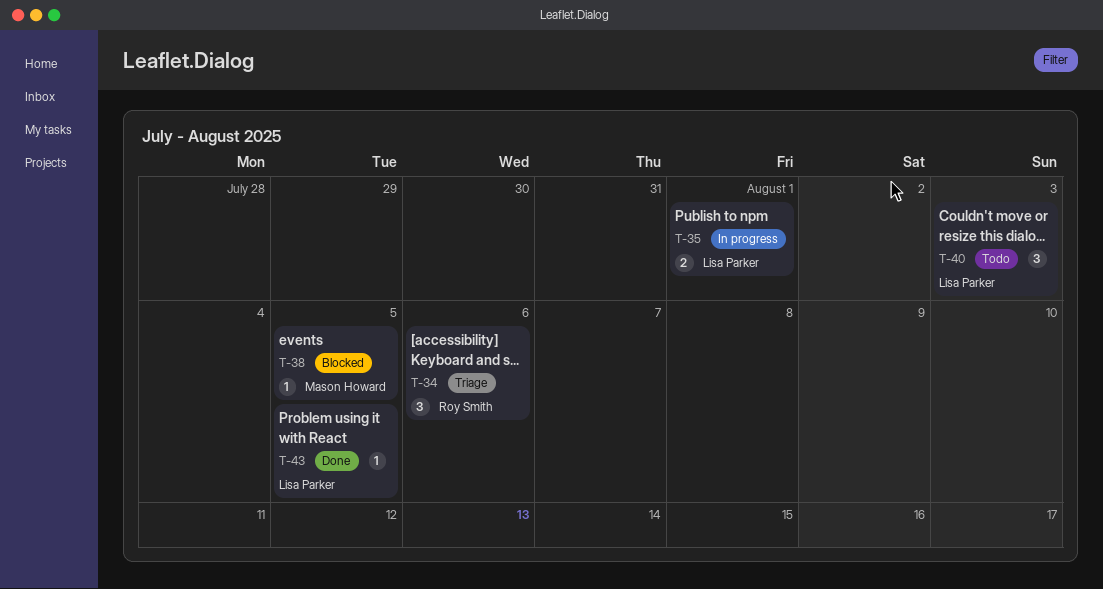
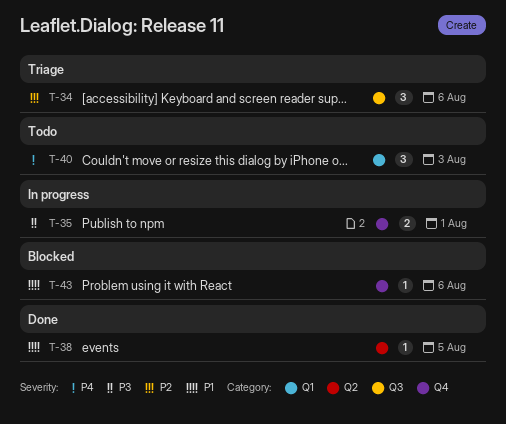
T-38, status: Blocked -> Done
T-43, status: Done -> Blocked
T-43, due: Aug 5 -> Aug 6

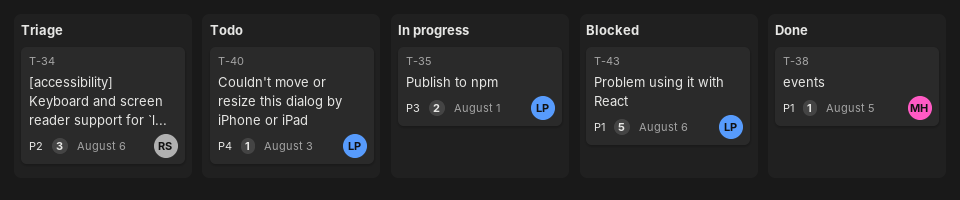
T-40, estimate: 3 -> 1
T-43, estimate: 1 -> 5

